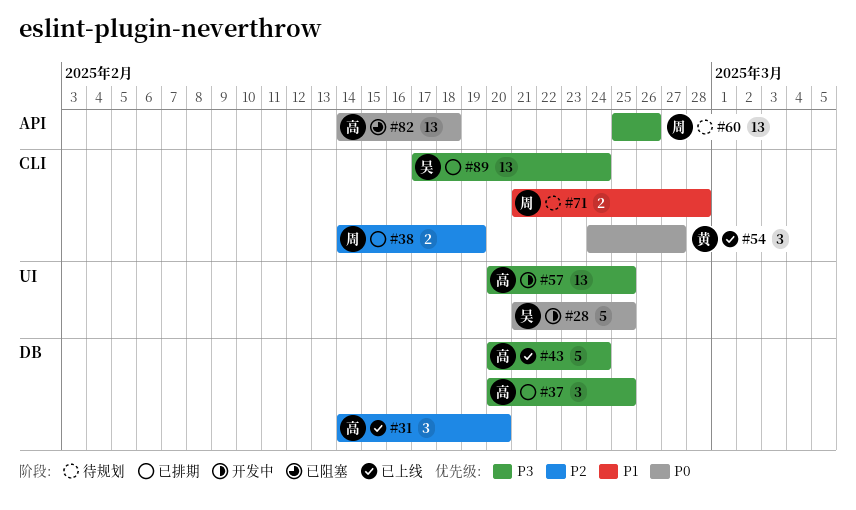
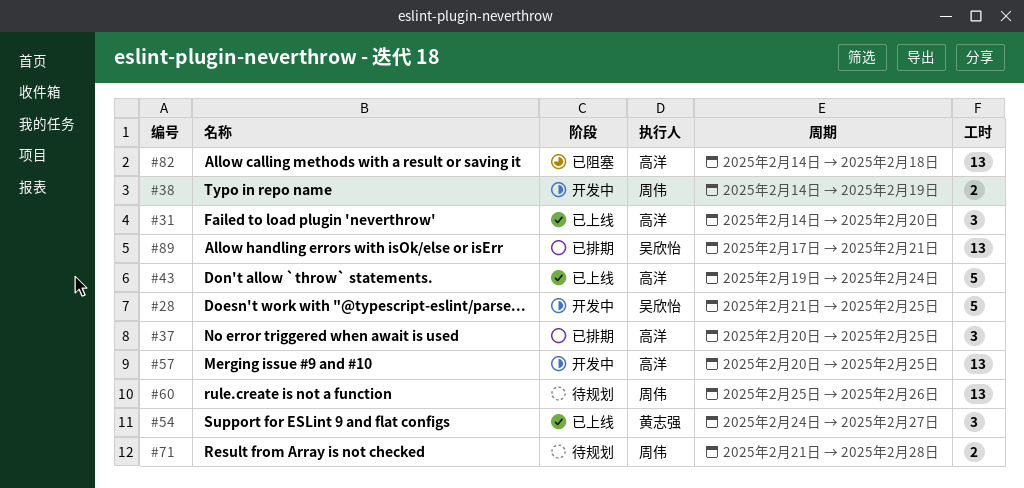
#38, status: 已排期 -> 开发中
#43, start: Feb 20 -> Feb 19
#89, due: Feb 24 -> Feb 21

